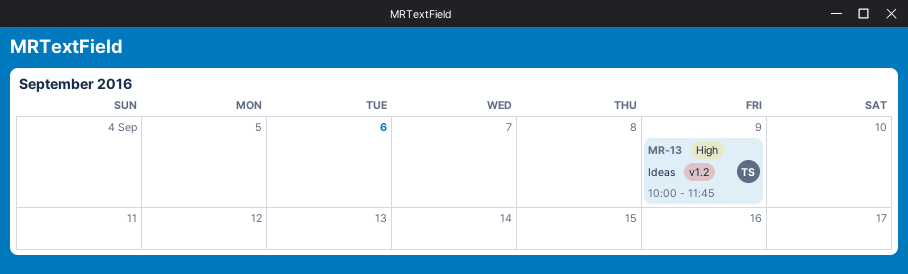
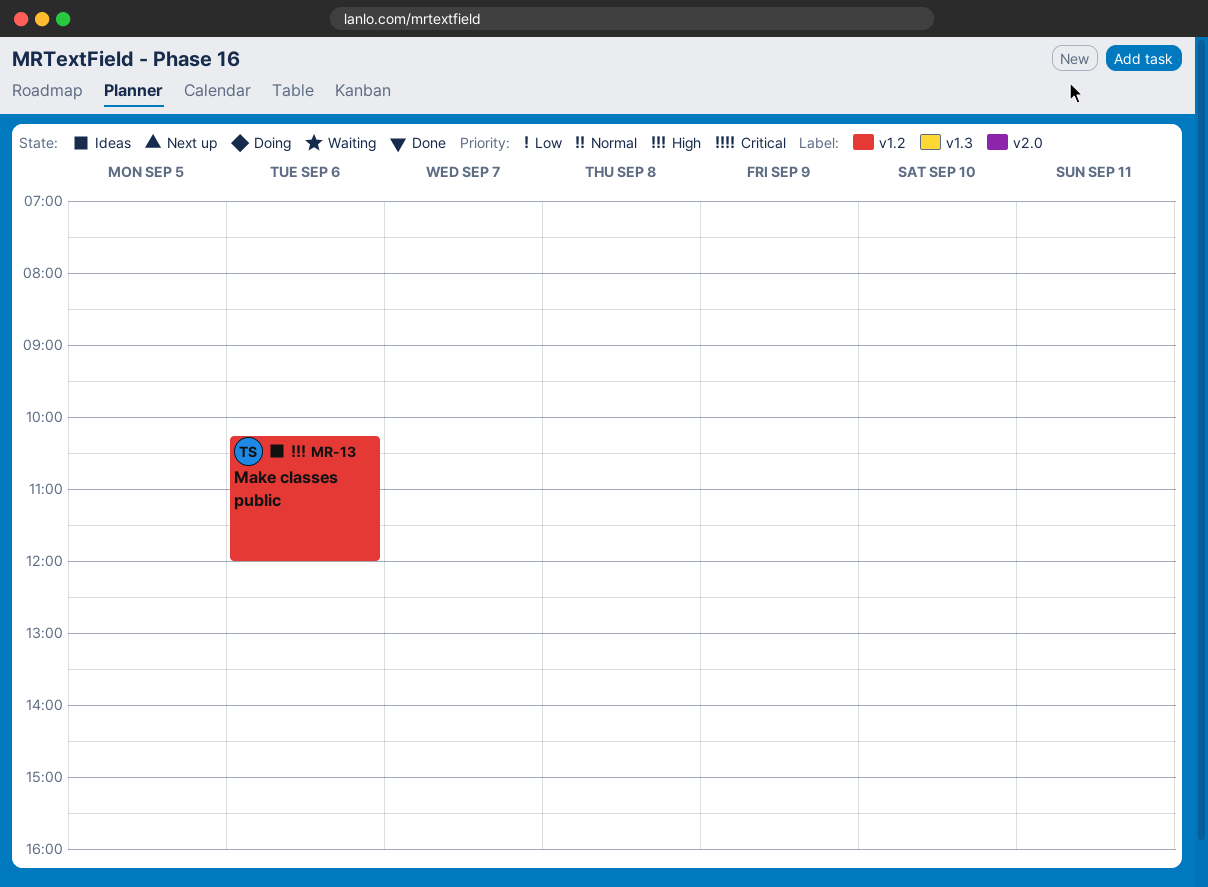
MR-13, day: Sep 9 -> Sep 6
MR-13, begins: 10:00 -> 10:15
MR-13, ends: 11:45 -> 12:00

